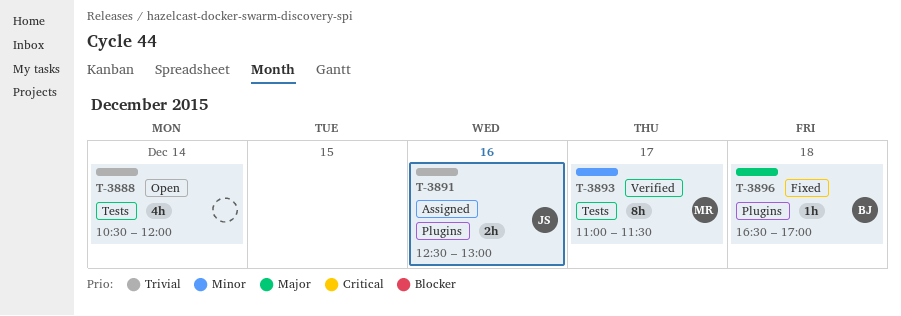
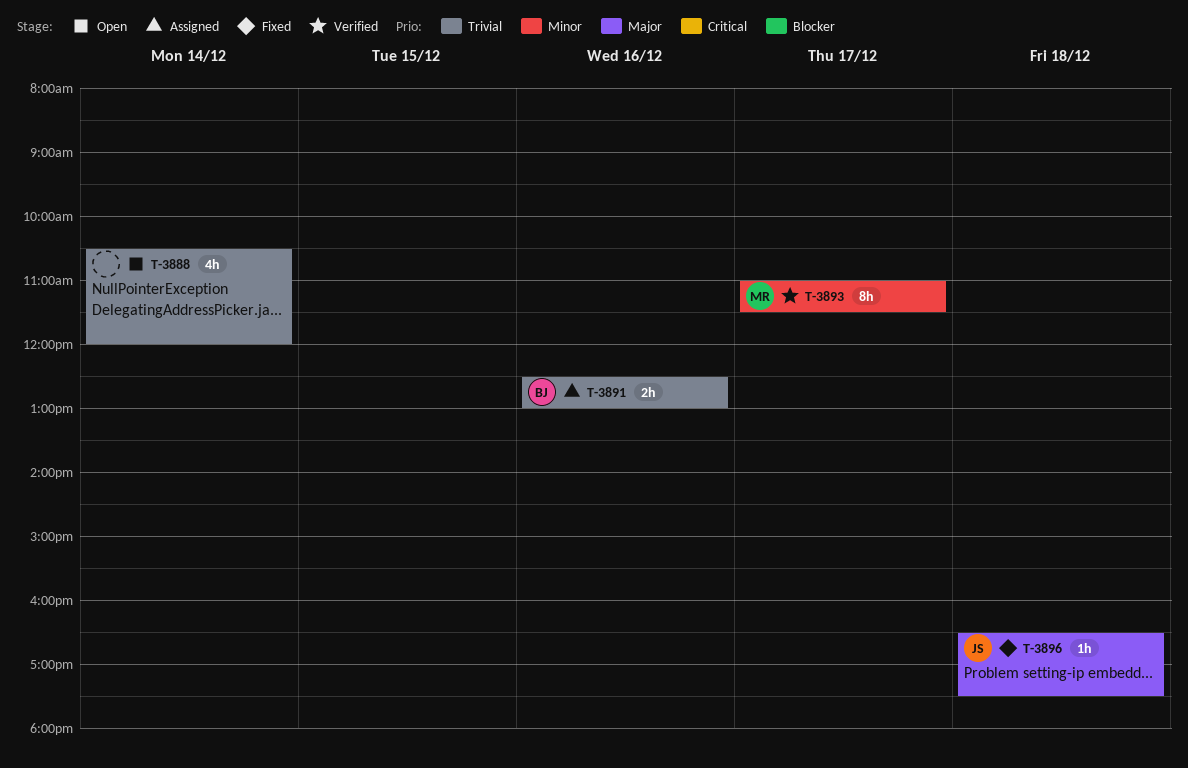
T-3891, owner: JS -> BJ
T-3896, owner: BJ -> JS
T-3896, ends: 17:00 -> 17:30

